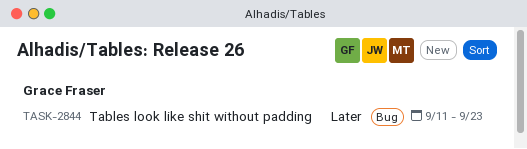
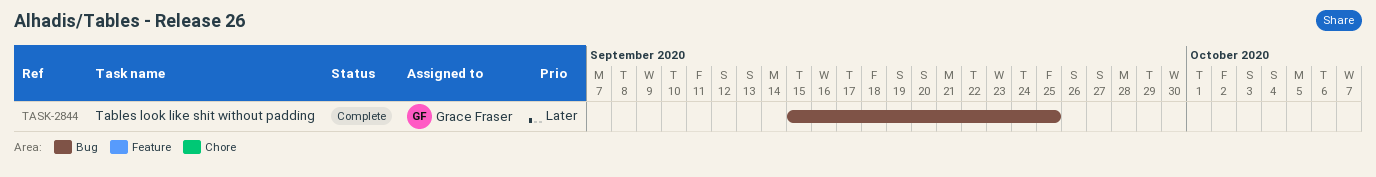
TASK-2844, start: Sep 11 -> Sep 15
TASK-2844, due: Sep 23 -> Sep 25

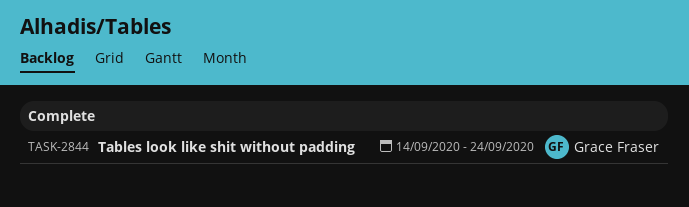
TASK-2844, start: Sep 15 -> Sep 14
TASK-2844, due: Sep 25 -> Sep 24

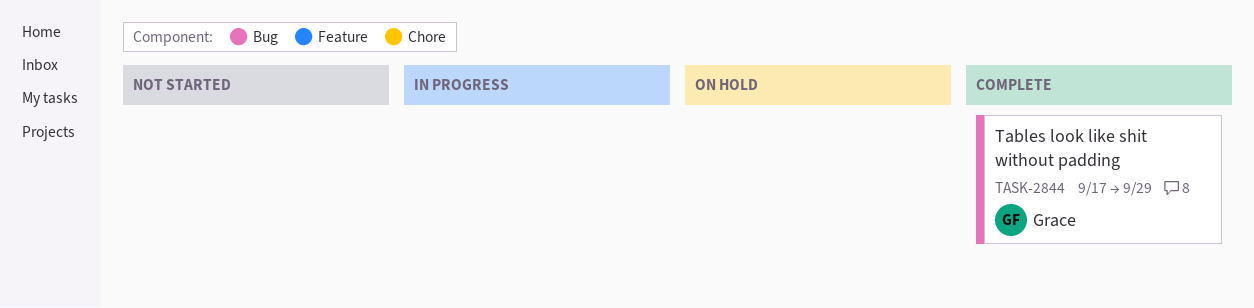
TASK-2844, start: Sep 14 -> Sep 17
TASK-2844, due: Sep 24 -> Sep 29

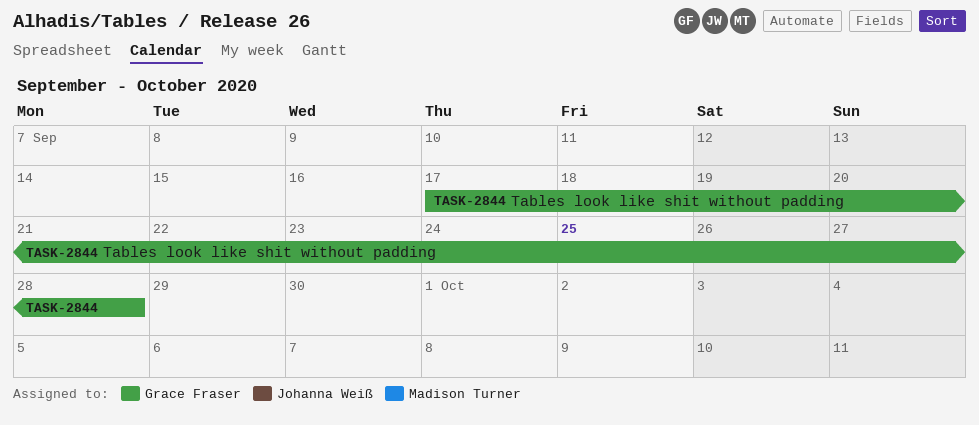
TASK-2844, due: Sep 29 -> Sep 28

